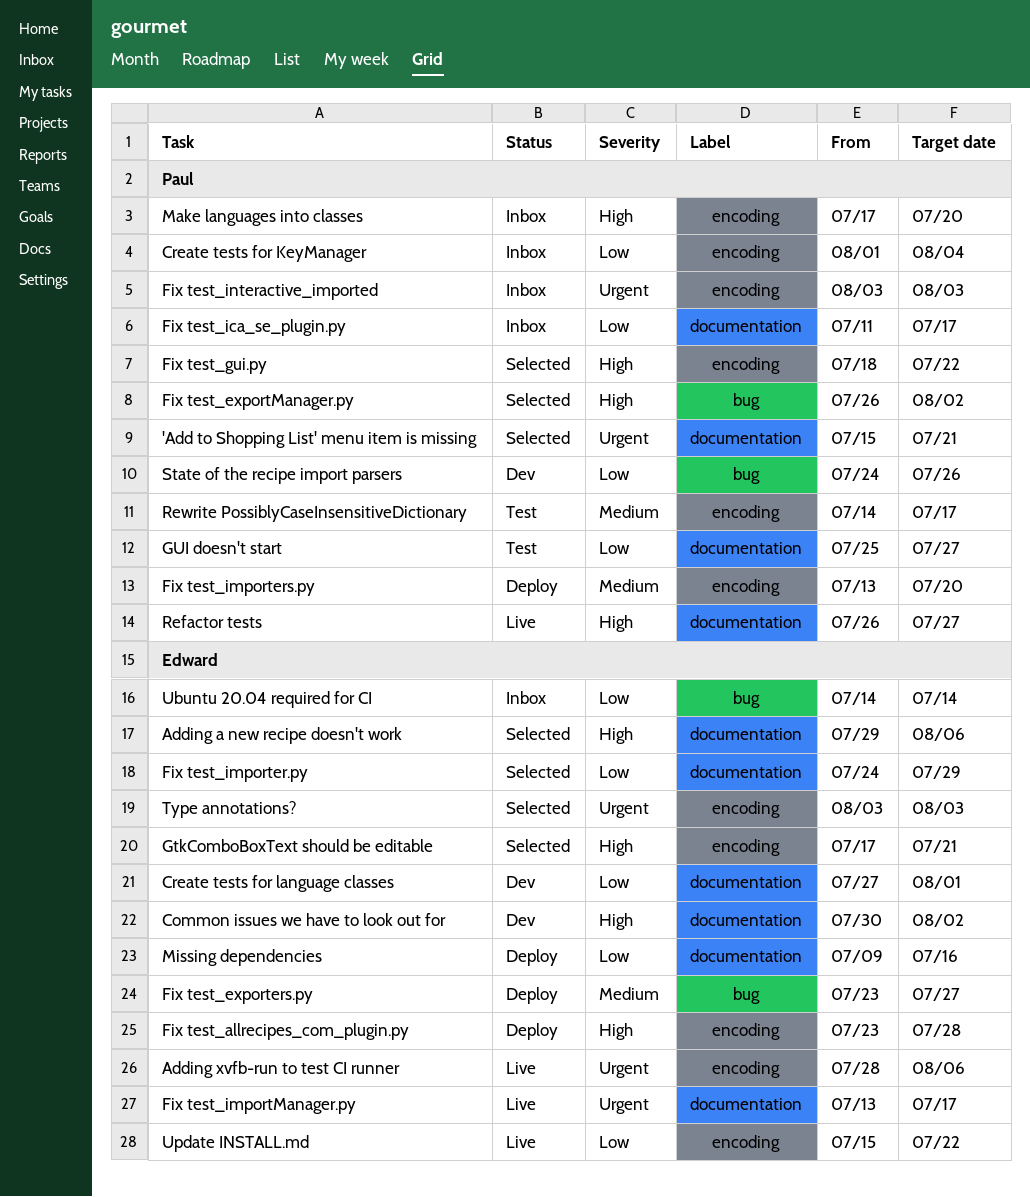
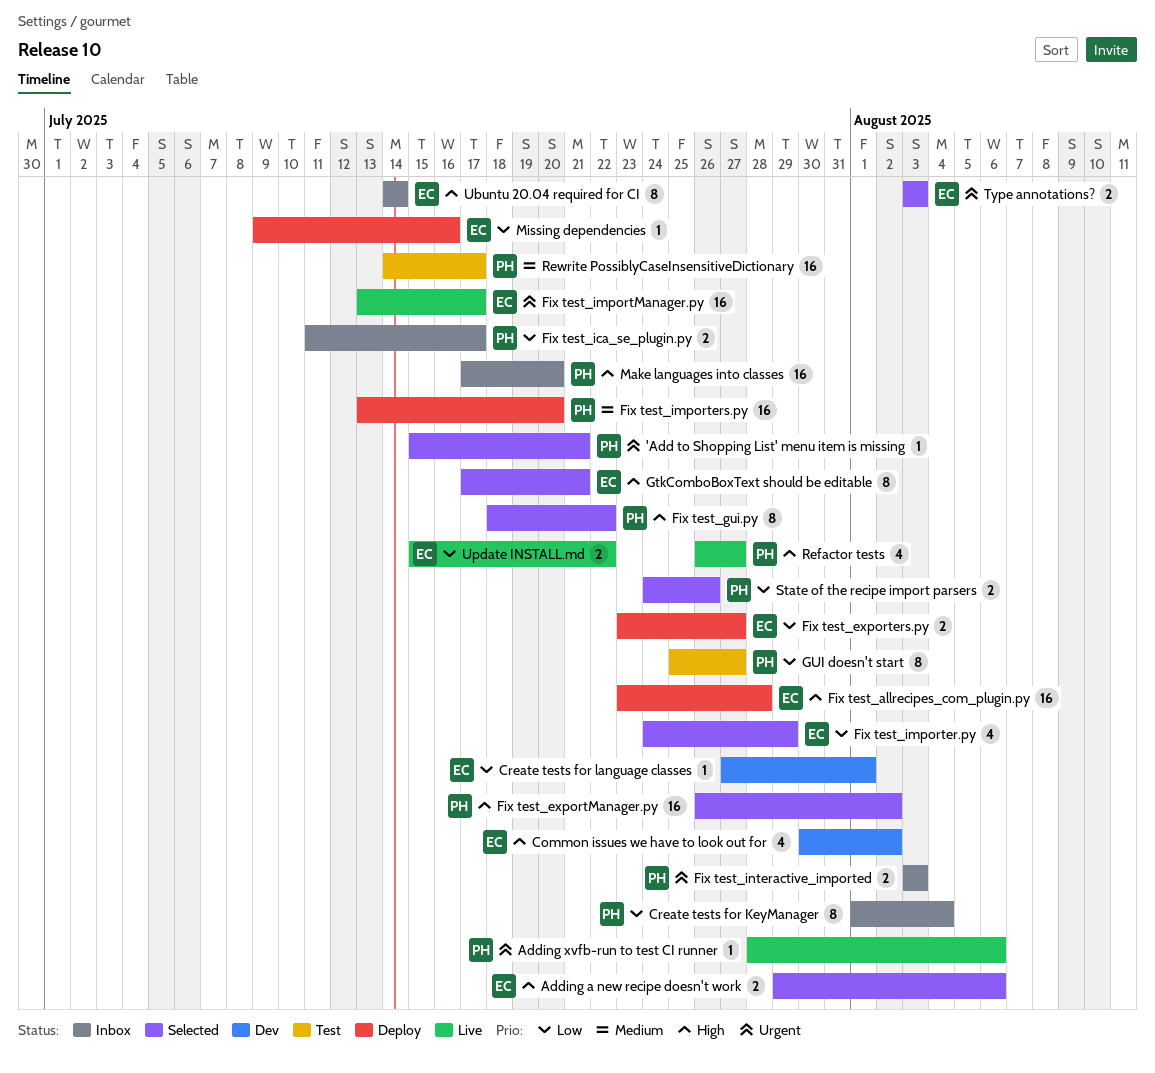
Adding xvfb-run to test CI runner, owner: Edward -> Paul
Fix test_exporters.py, priority: Medium -> Low
State of the recipe import parsers, status: Dev -> Selected
Ubuntu 20.04 required for CI, priority: Low -> High

